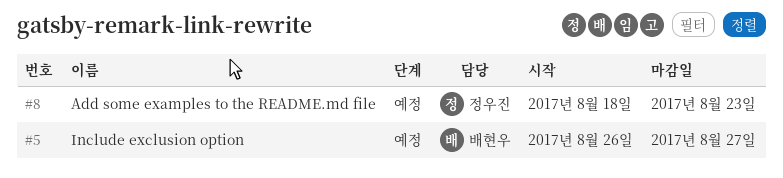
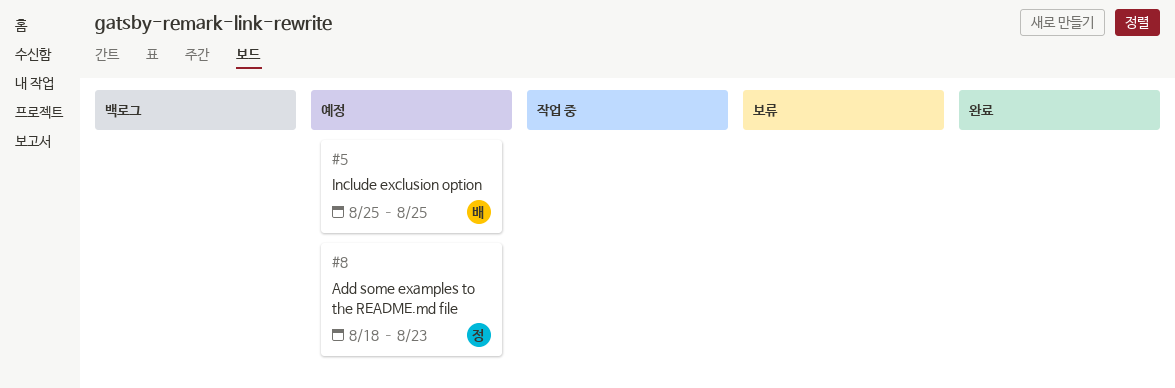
#5, start: Aug 26 -> Aug 25
#5, due: Aug 27 -> Aug 25

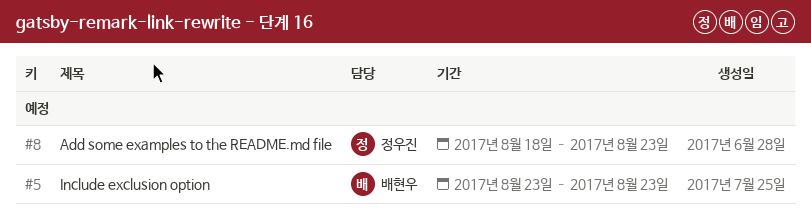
#5, start: Aug 25 -> Aug 23
#5, due: Aug 25 -> Aug 23

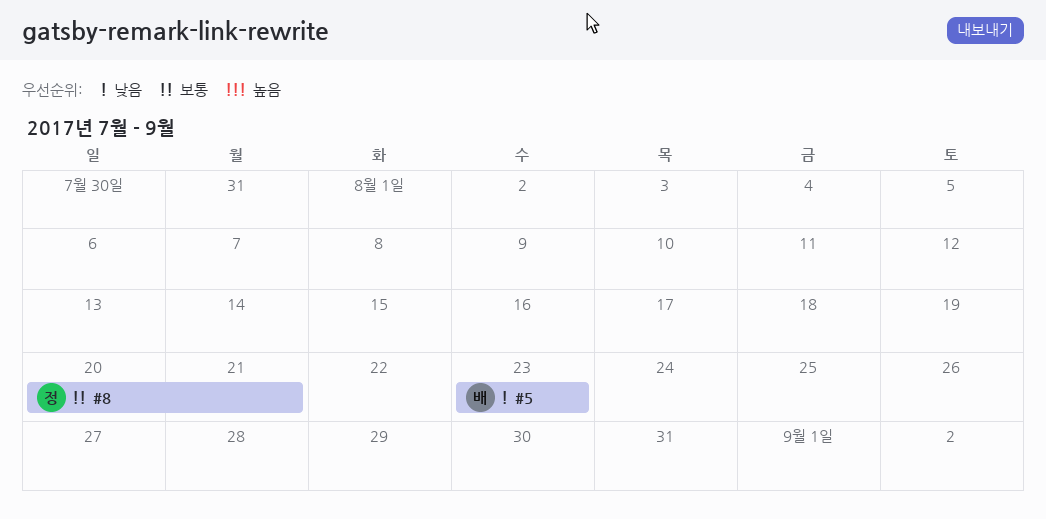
#8, start: Aug 18 -> Aug 20
#8, due: Aug 23 -> Aug 21

